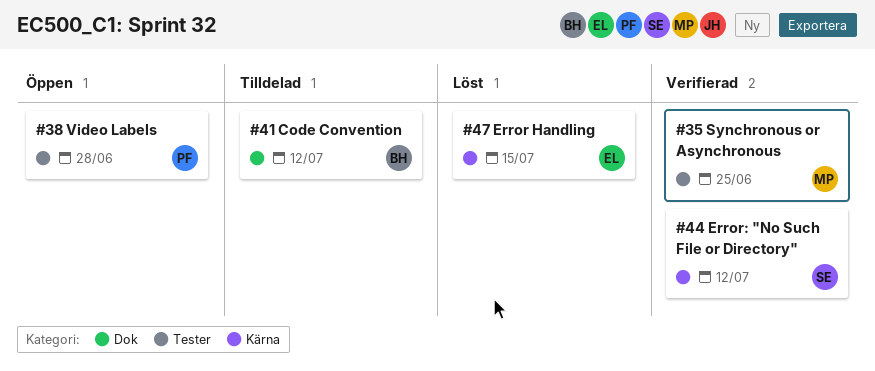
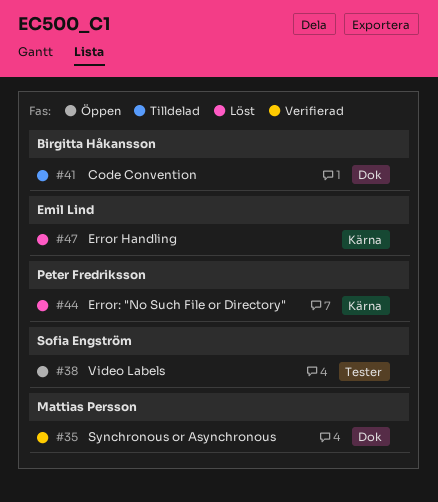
#35, label: Tester -> Dok
#38, owner: Peter Fredriksson -> Sofia Engström
#44, status: Verifierad -> Löst
#44, owner: Sofia Engström -> Peter Fredriksson

